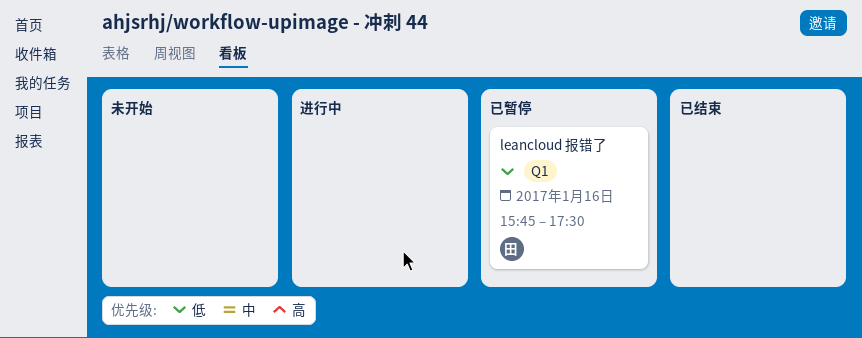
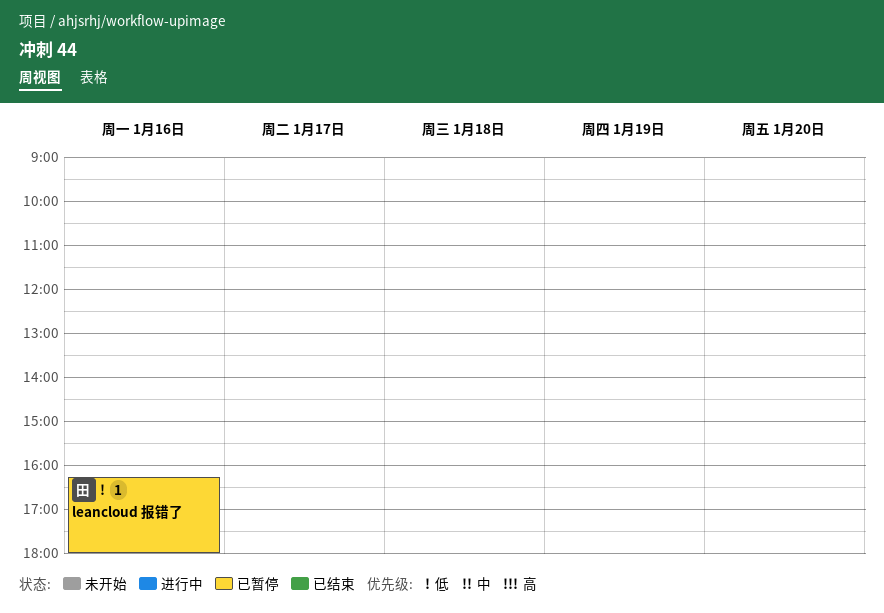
leancloud 报错了, begins: 15:45 -> 16:15
leancloud 报错了, ends: 17:30 -> 18:00

